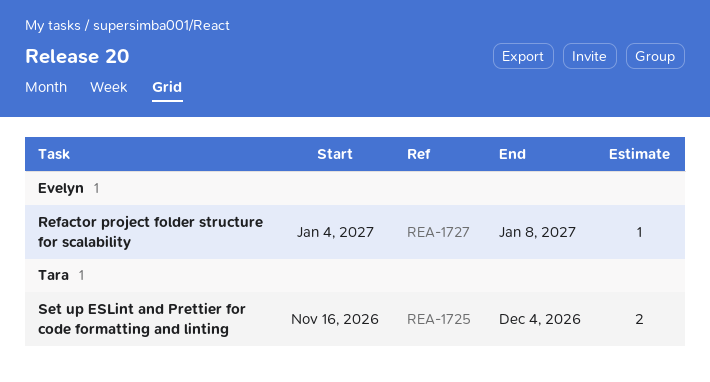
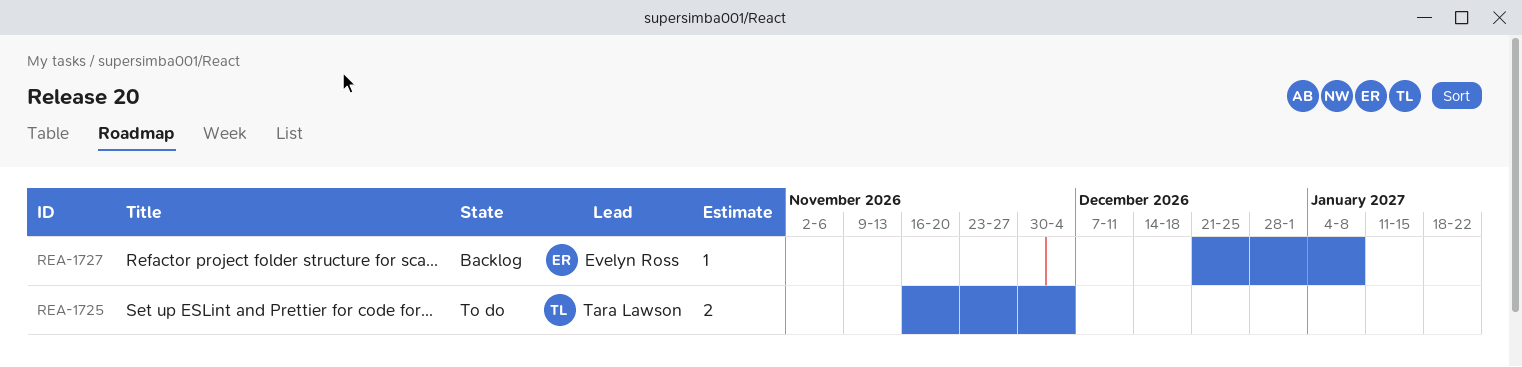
REA-1727, start: Jan 4 -> Dec 21

